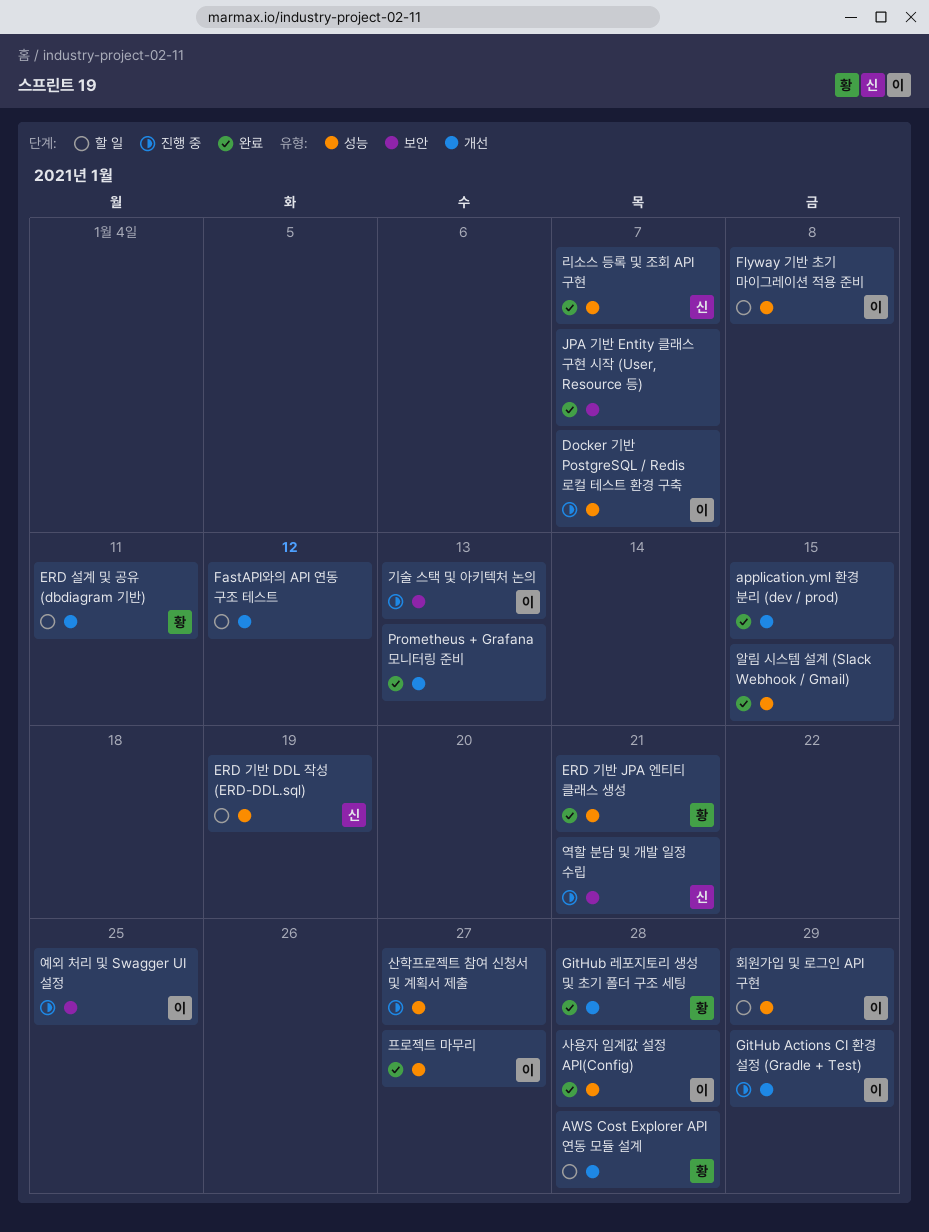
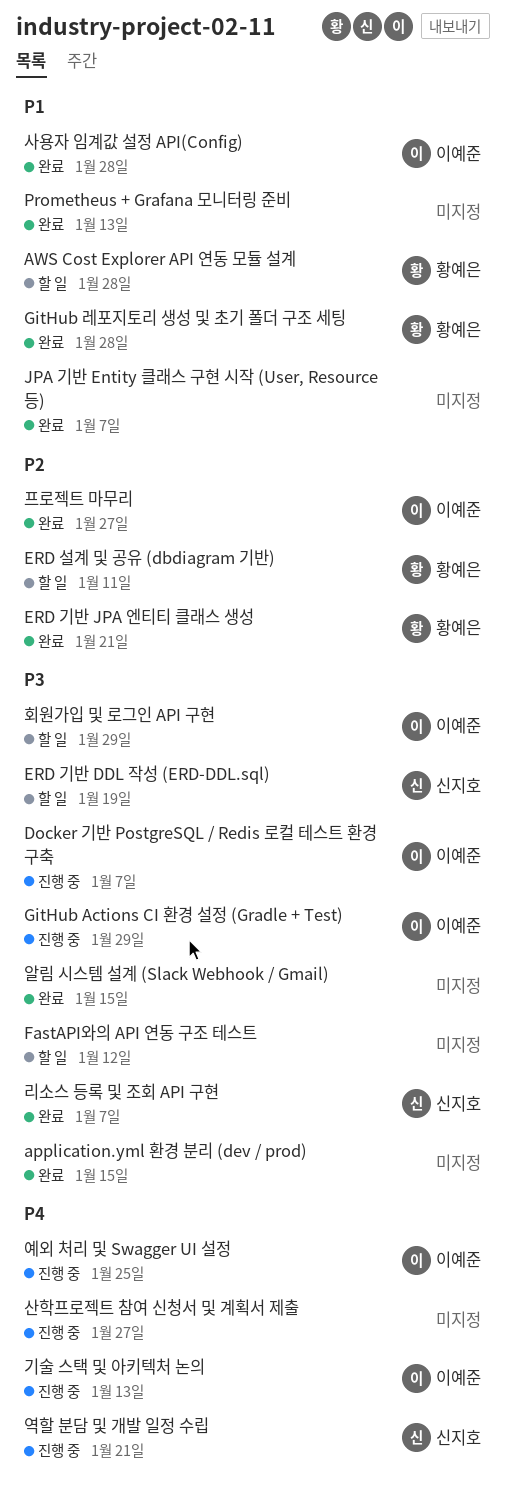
Flyway 기반 초기 마이그레이션 적용 준비: present -> none

